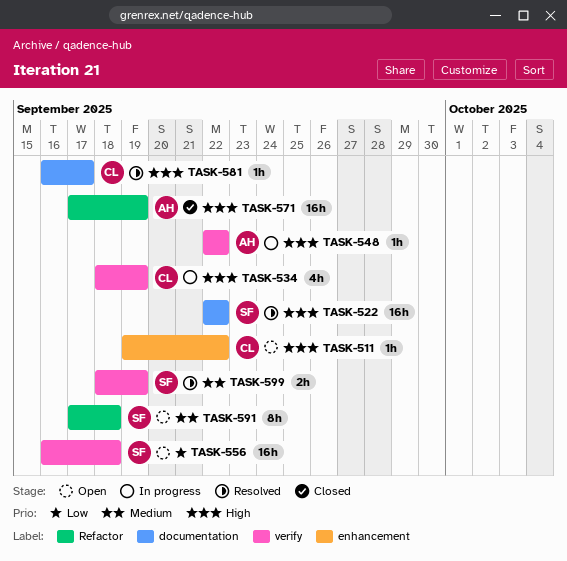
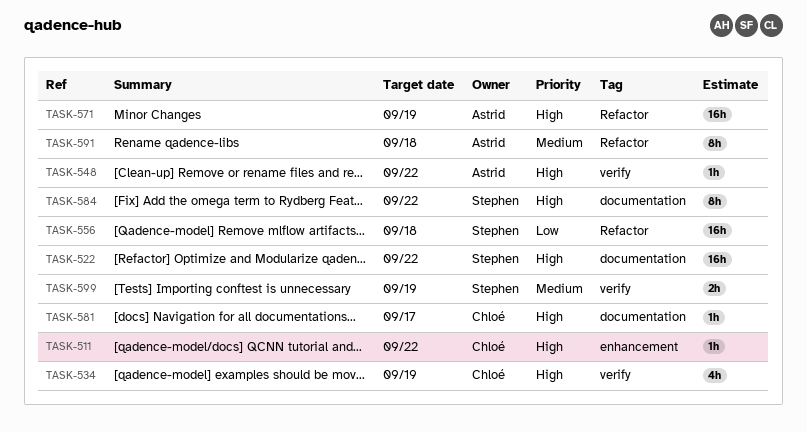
TASK-556, label: verify -> Refactor
TASK-584: none -> present
TASK-591, owner: Stephen -> Astrid

